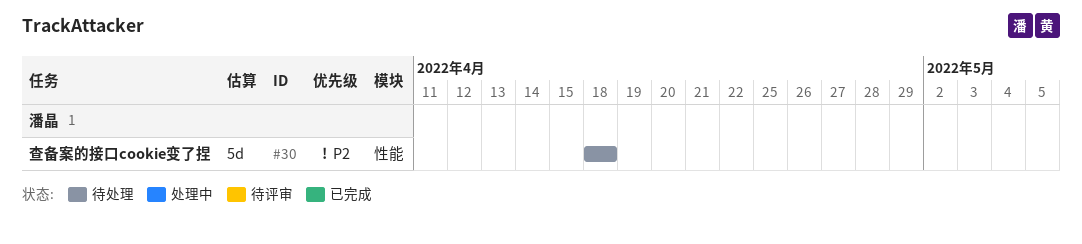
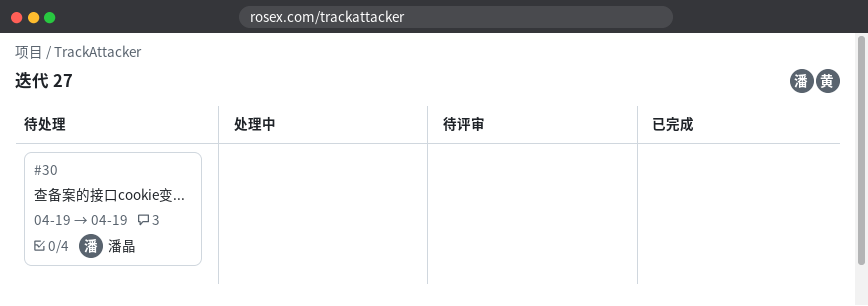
#30, start: Apr 18 -> Apr 19
#30, due: Apr 18 -> Apr 19

